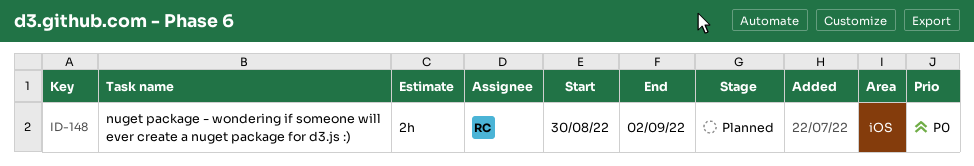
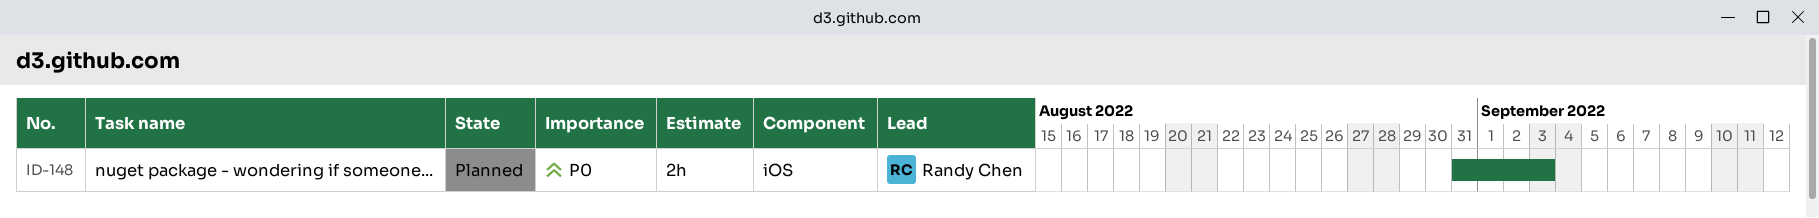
ID-148, start: Aug 30 -> Aug 31
ID-148, due: Sep 2 -> Sep 3

